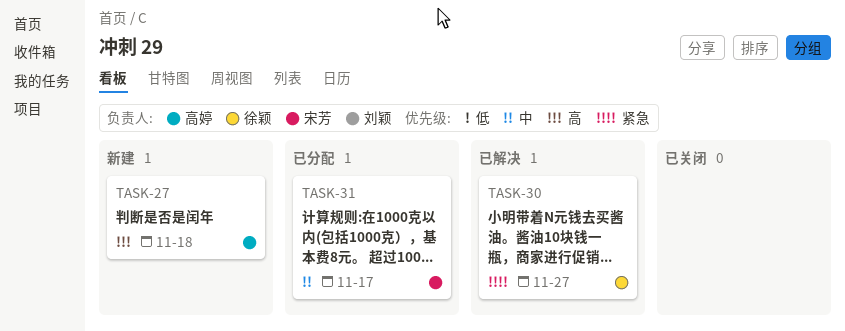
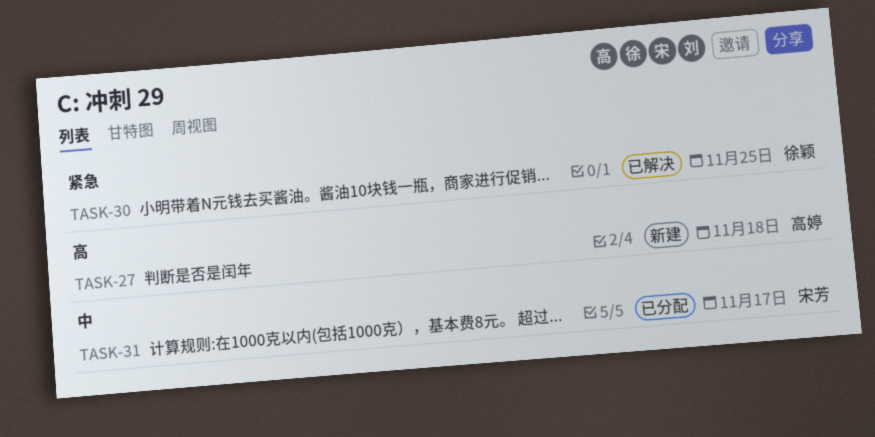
TASK-30, due: Nov 27 -> Nov 25

